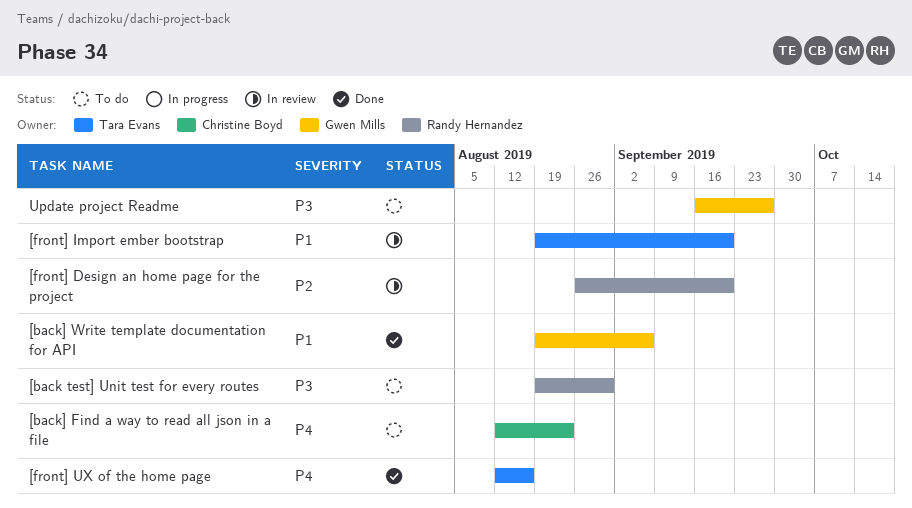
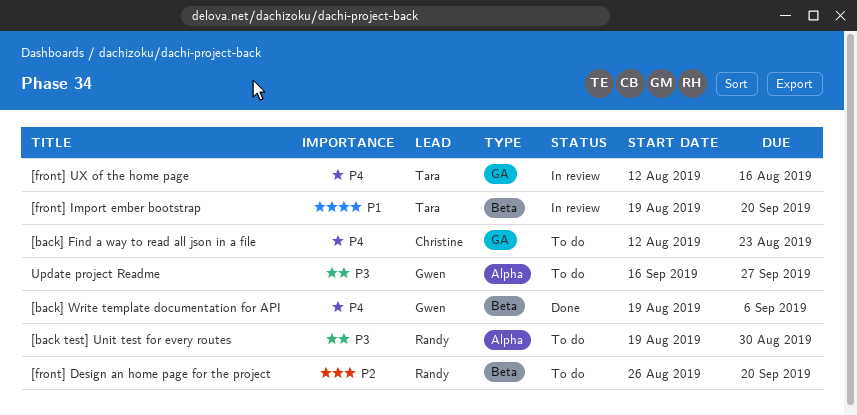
[back] Write template documentation for API, priority: P1 -> P4
[front] Design an home page for the project, status: In review -> To do
[front] UX of the home page, status: Done -> In review

